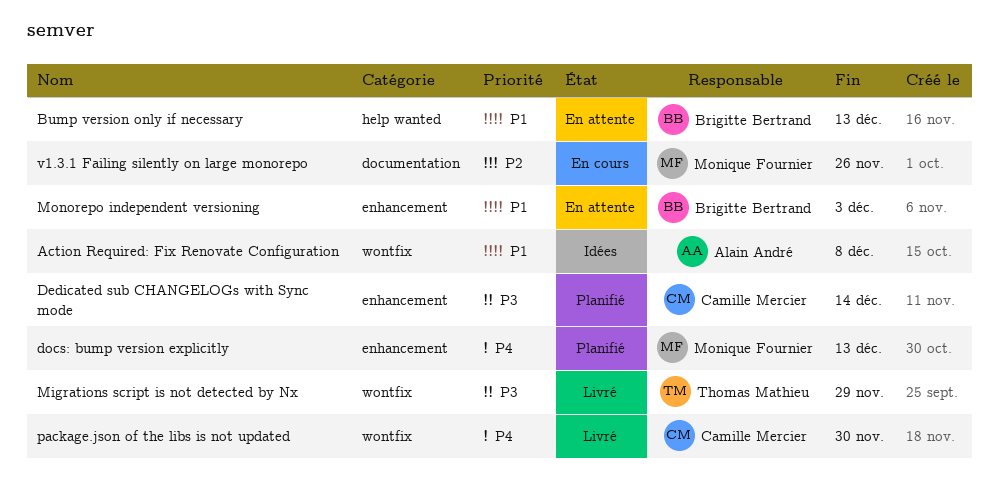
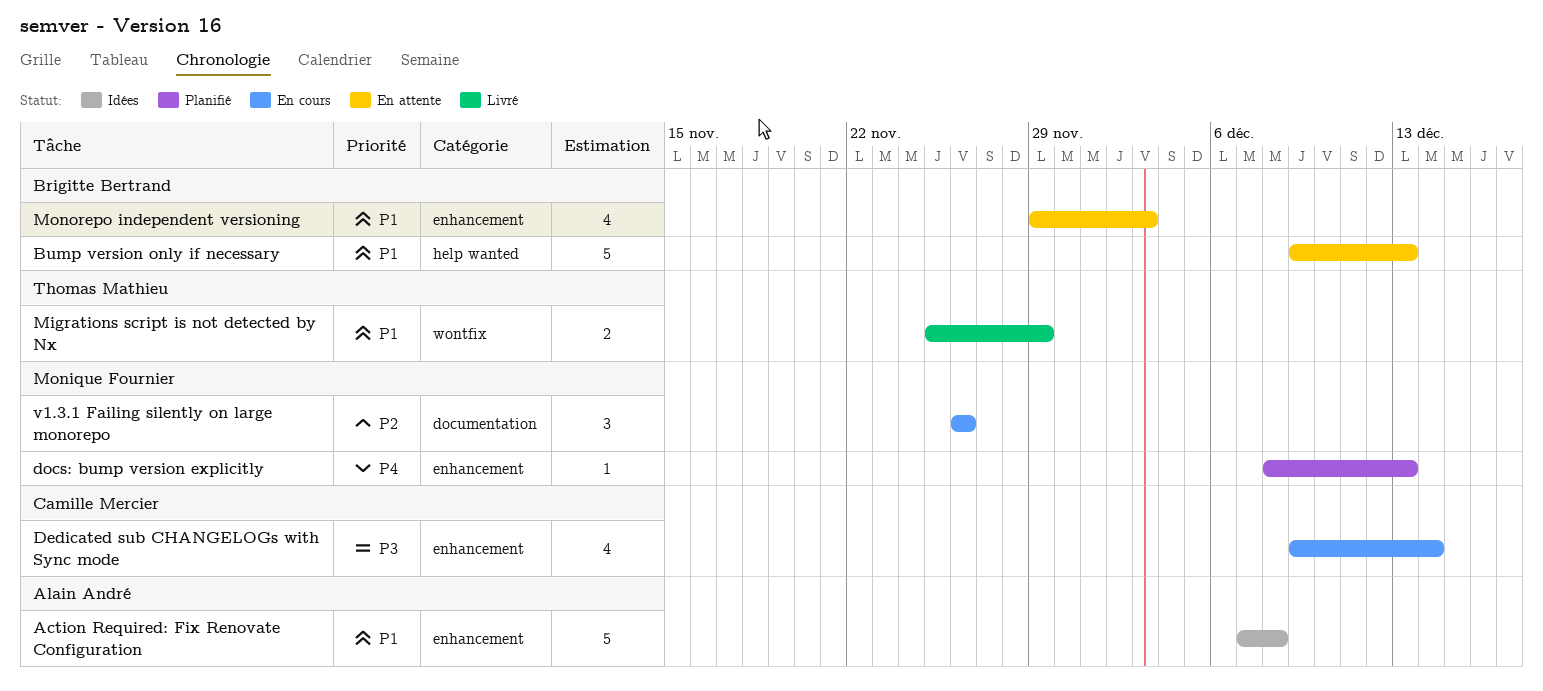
Action Required: Fix Renovate Configuration, label: wontfix -> enhancement
Dedicated sub CHANGELOGs with Sync mode, status: Planifié -> En cours
Migrations script is not detected by Nx, priority: P3 -> P1
package.json of the libs is not updated: present -> none

